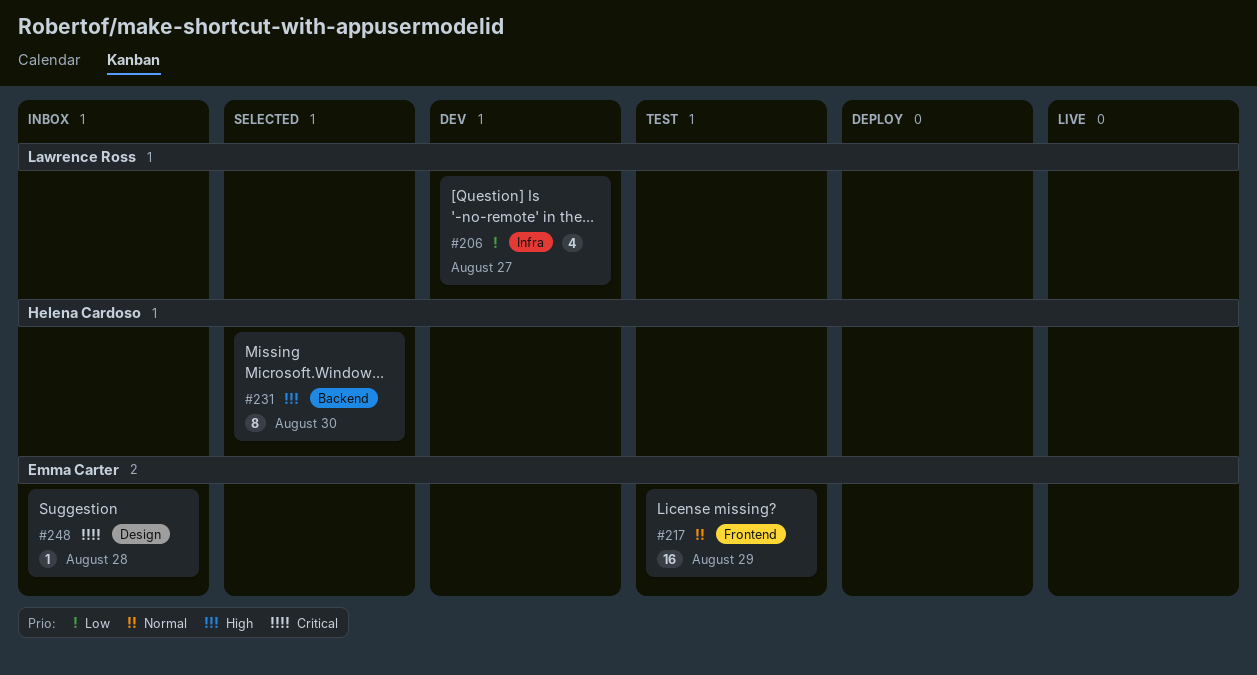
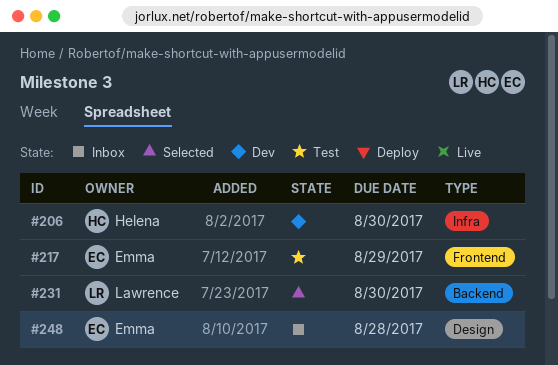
#206, owner: Lawrence Ross -> Helena Cardoso
#206, due: Aug 27 -> Aug 30
#231, owner: Helena Cardoso -> Lawrence Ross

